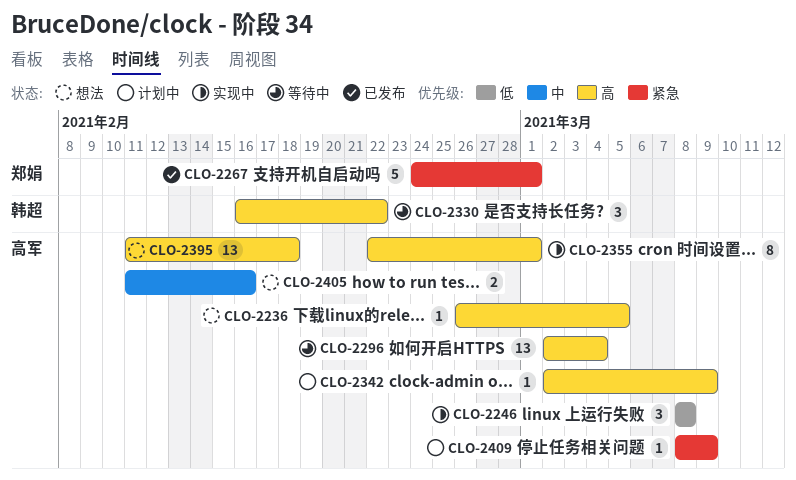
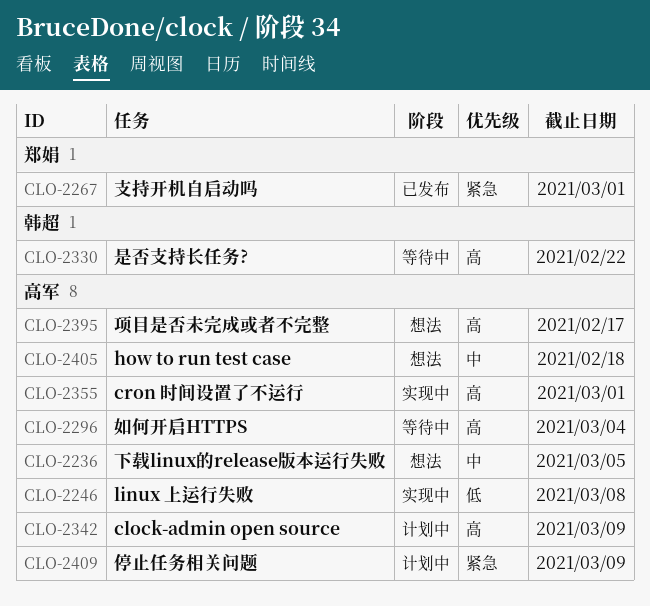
CLO-2236, priority: 高 -> 中
CLO-2395, due: Feb 18 -> Feb 17
CLO-2405, due: Feb 16 -> Feb 18

